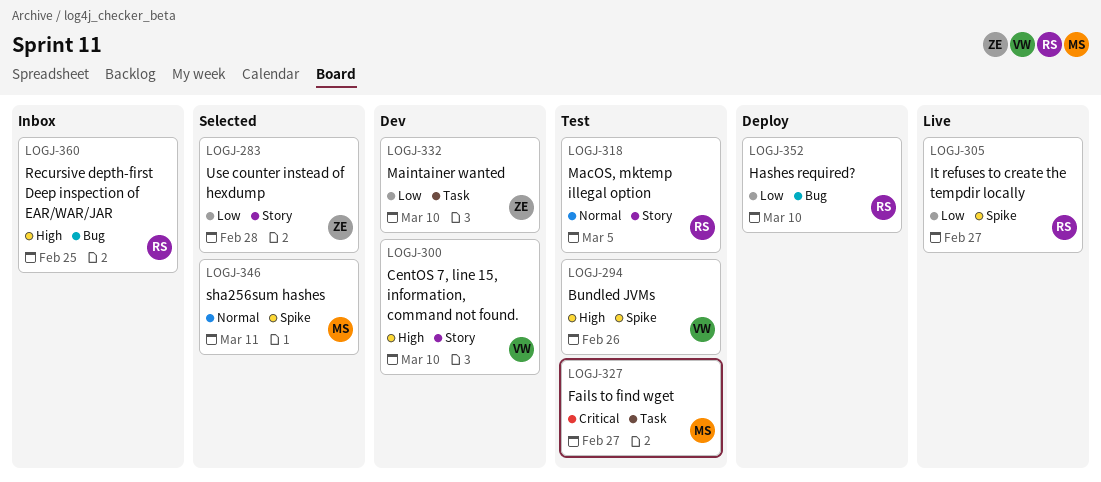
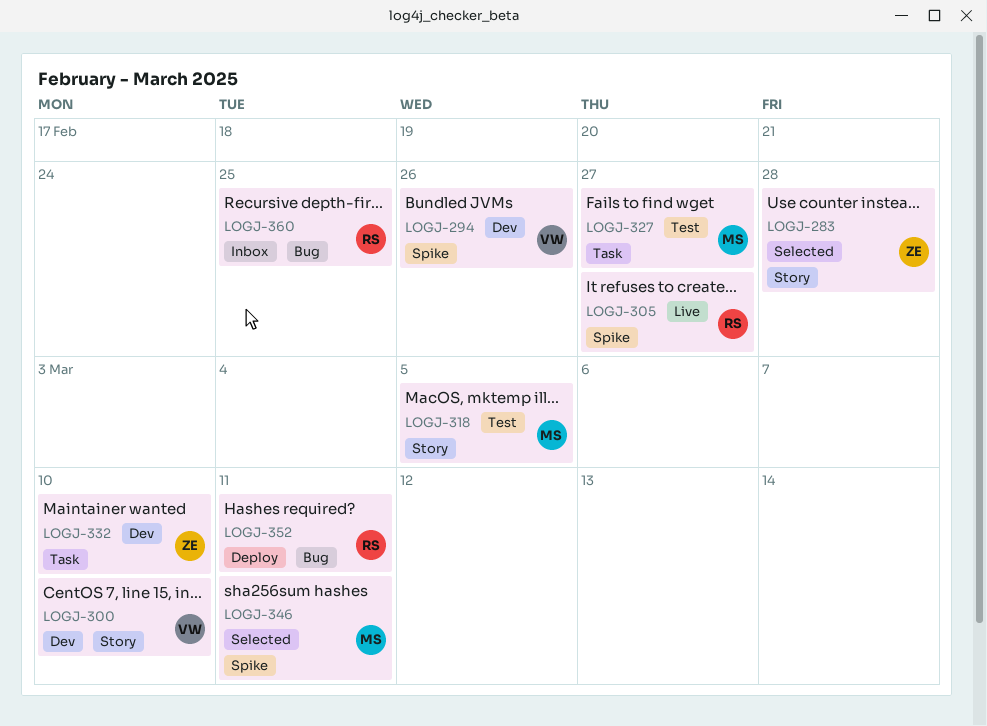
LOGJ-294, status: Test -> Dev
LOGJ-318, owner: RS -> MS
LOGJ-352, due: Mar 10 -> Mar 11

